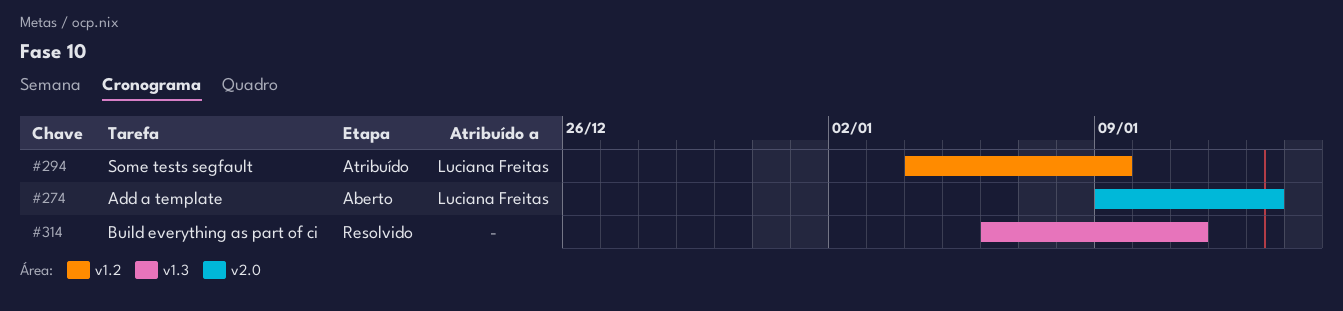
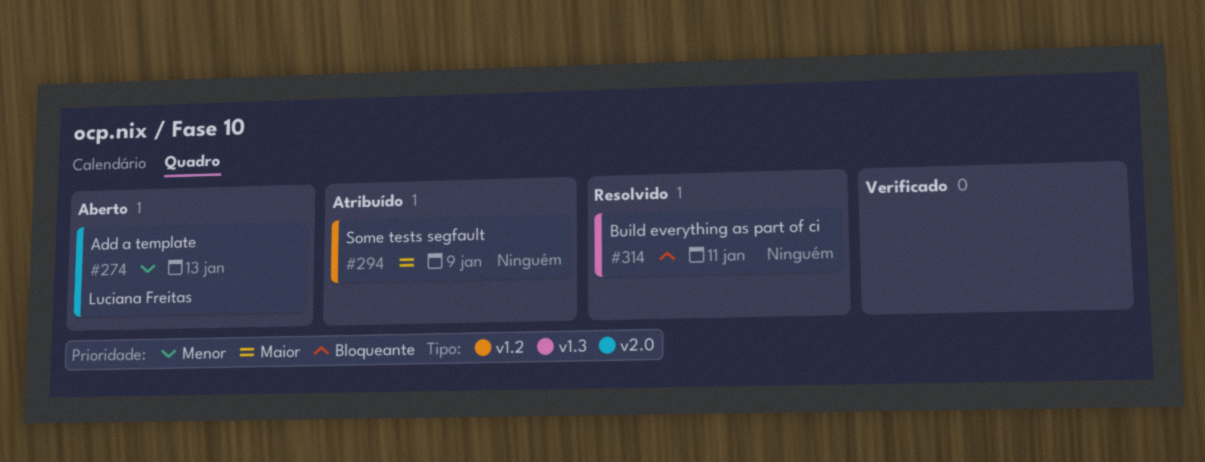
#294, owner: Luciana Freitas -> none

